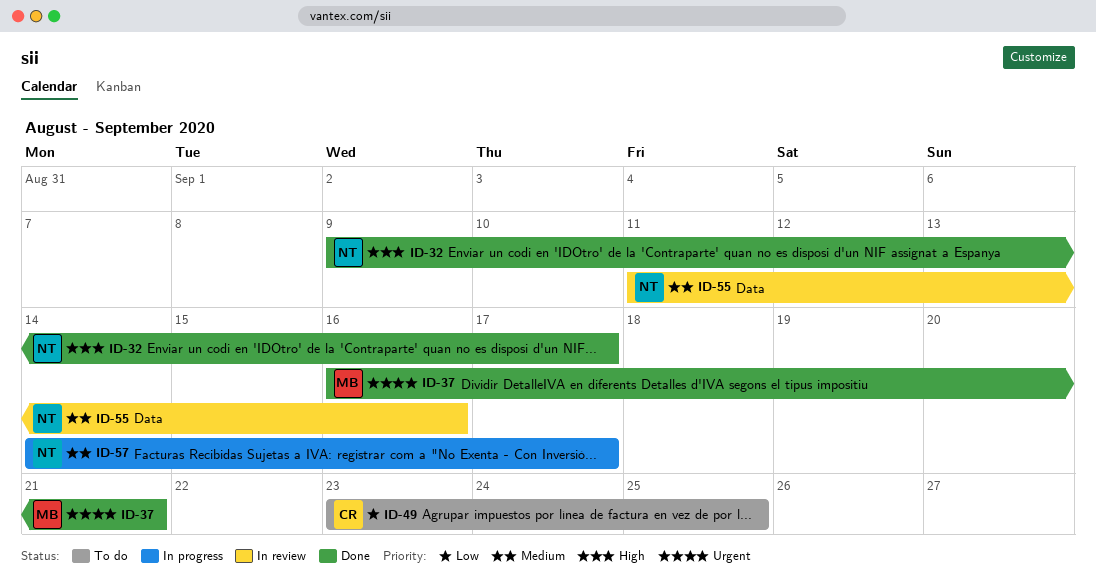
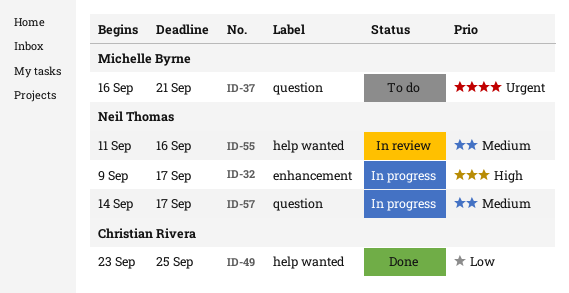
ID-32, status: Done -> In progress
ID-37, status: Done -> To do
ID-49, status: To do -> Done

